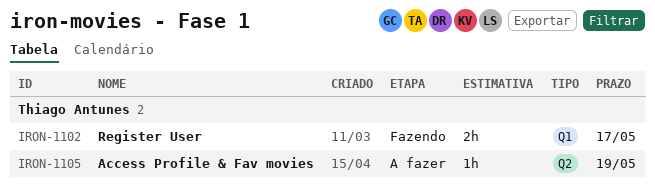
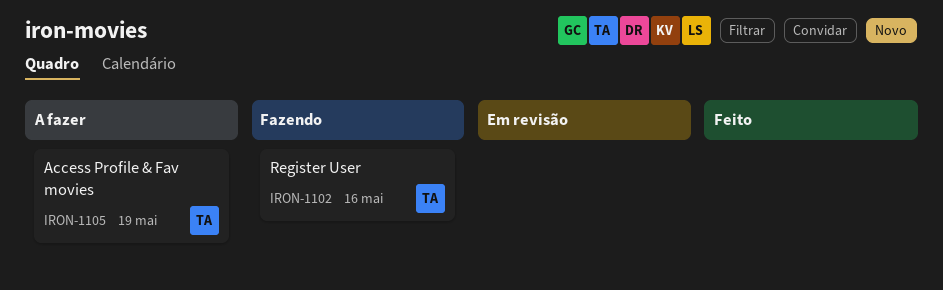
IRON-1102, due: May 17 -> May 16

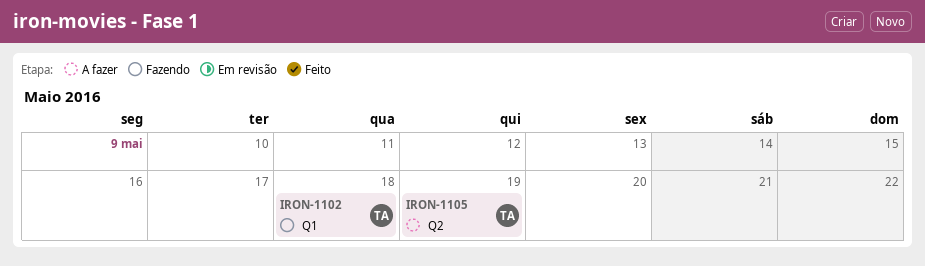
IRON-1102, due: May 16 -> May 18

